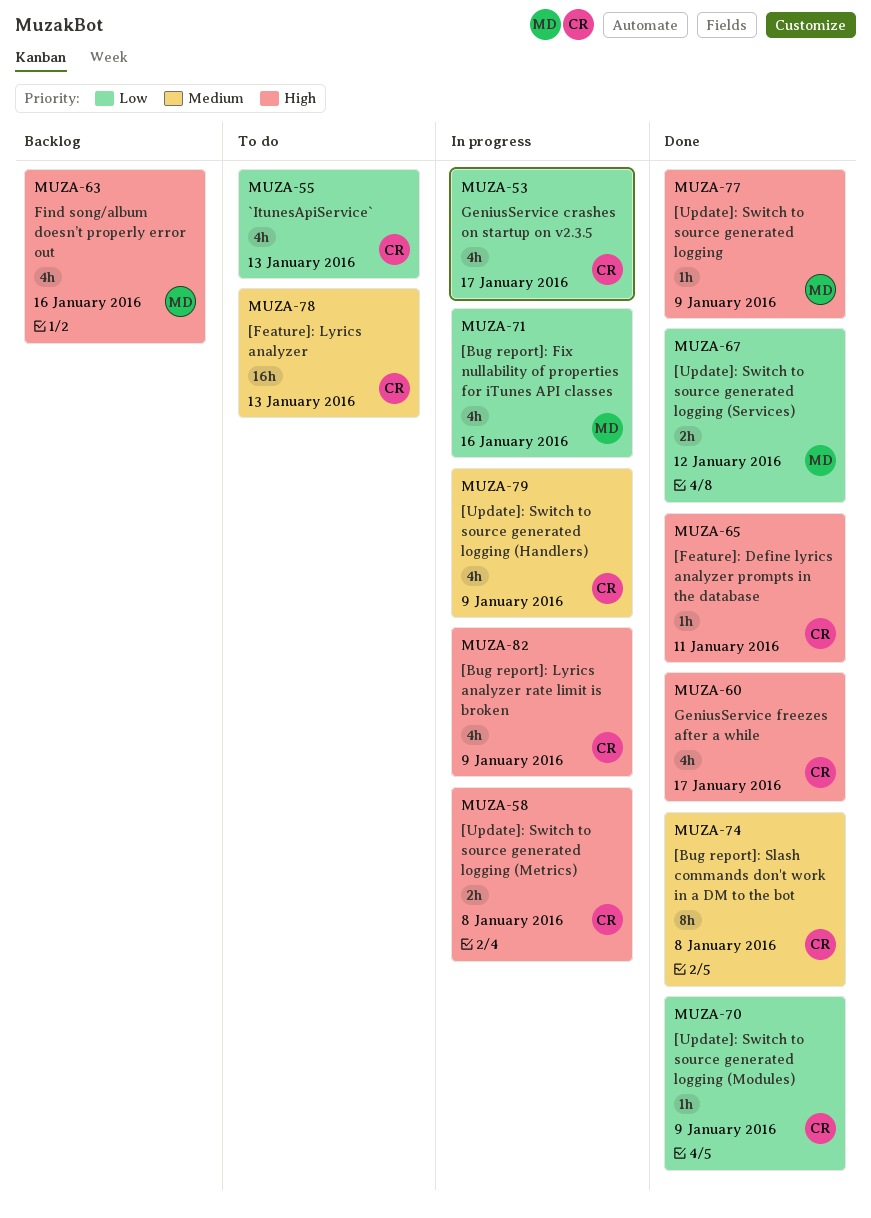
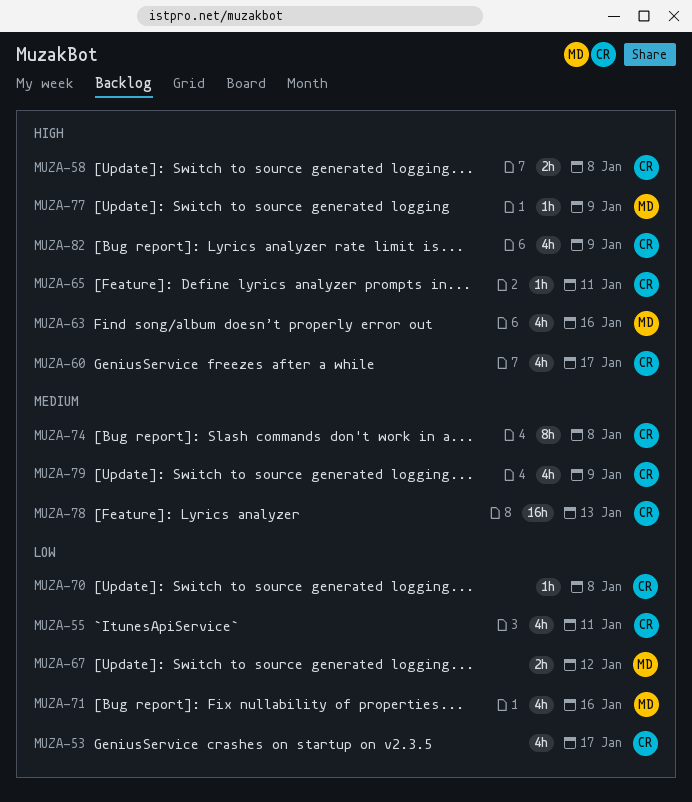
MUZA-55, due: Jan 13 -> Jan 11
MUZA-70, due: Jan 9 -> Jan 8

